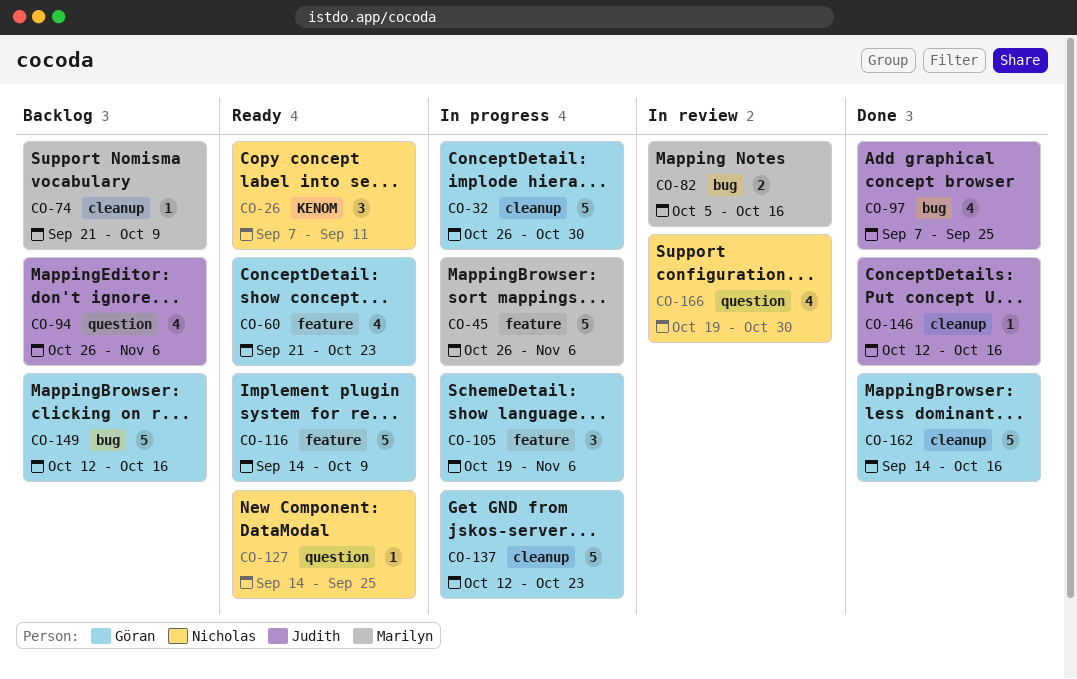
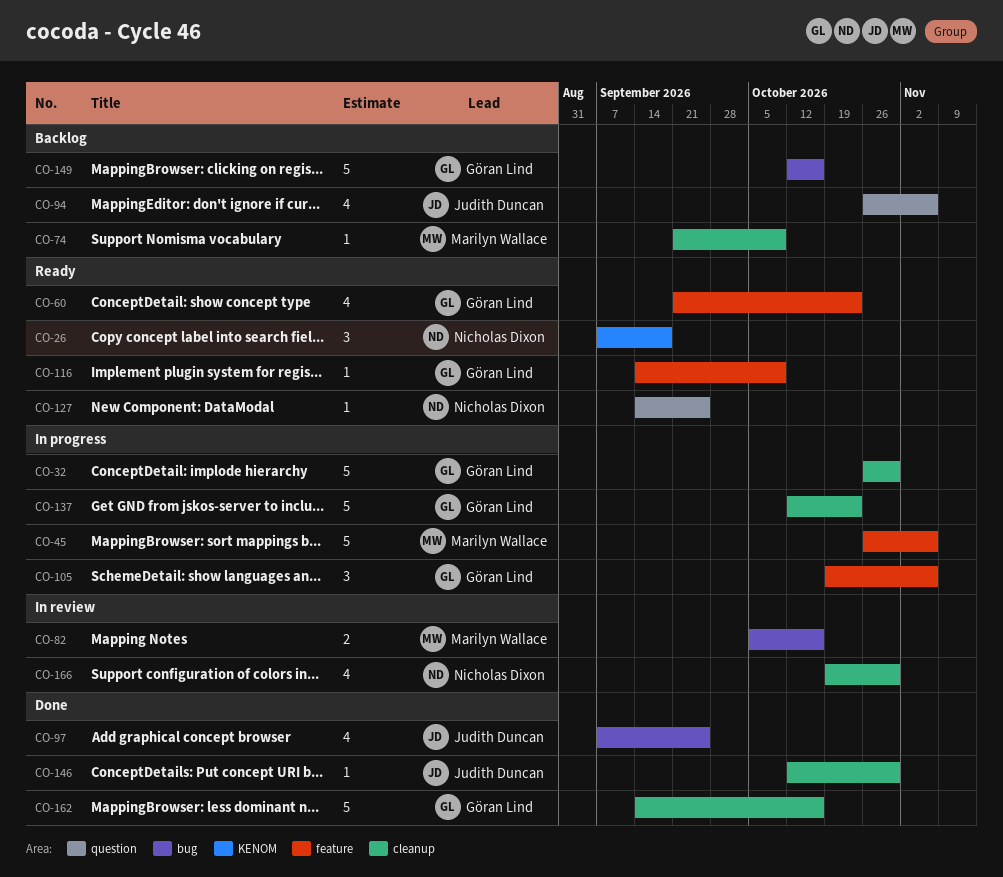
CO-26, due: Sep 11 -> Sep 18
CO-116, estimate: 5 -> 1
CO-146, due: Oct 16 -> Oct 30
CO-166, label: question -> cleanup

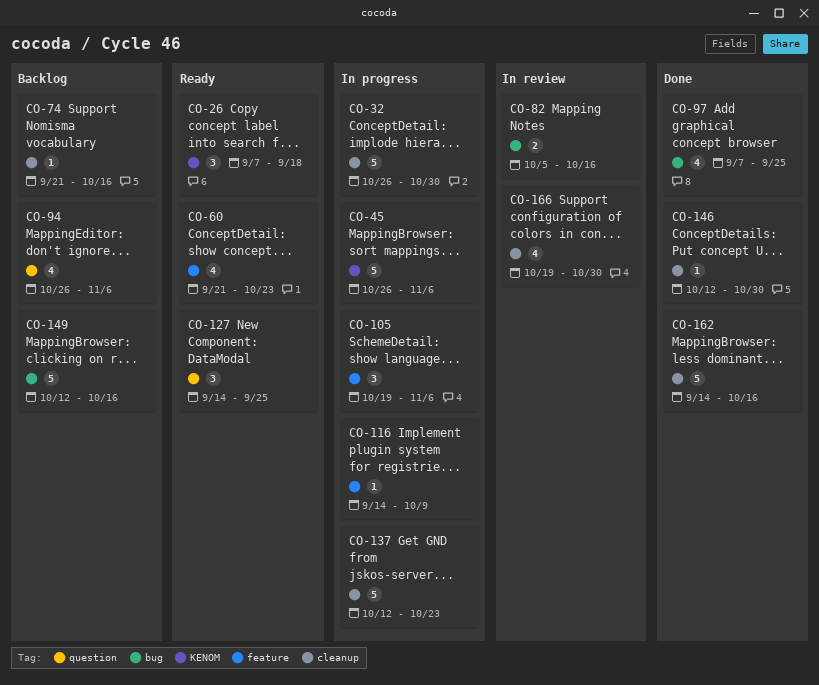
CO-45, label: feature -> KENOM
CO-74, due: Oct 9 -> Oct 16
CO-116, status: Ready -> In progress
CO-127, estimate: 1 -> 3

